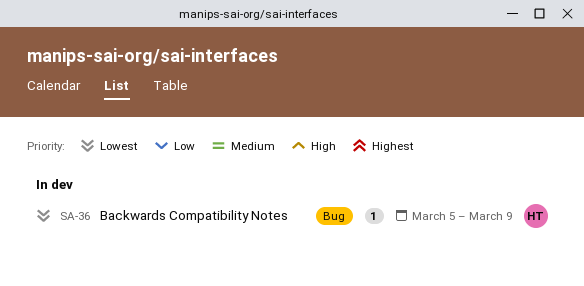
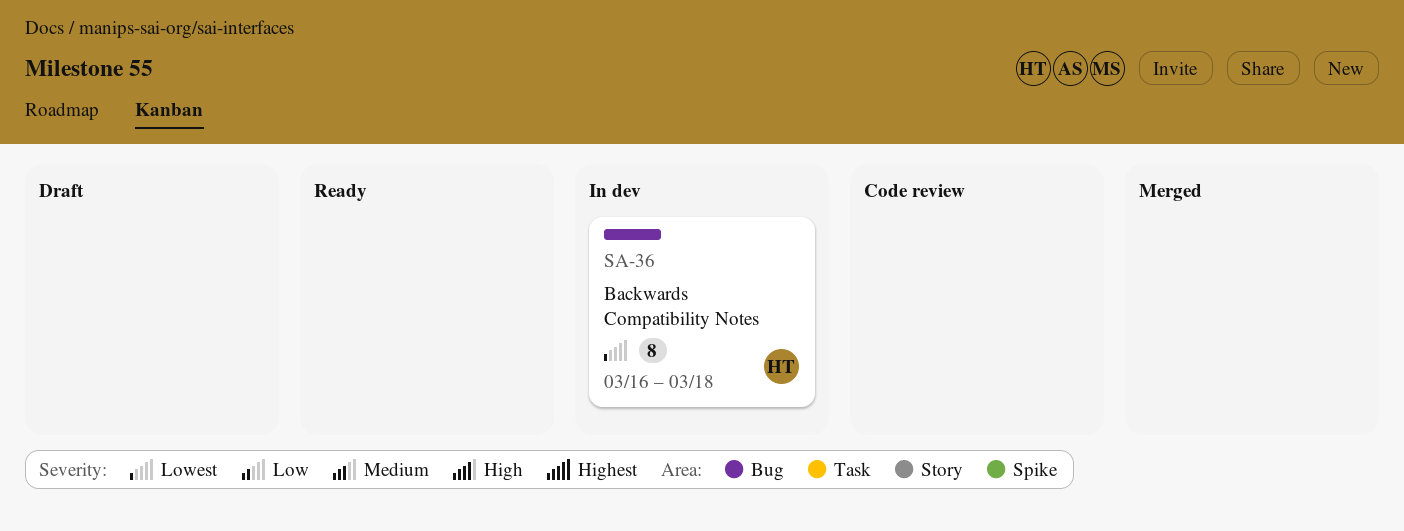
SA-36, estimate: 1 -> 8
SA-36, start: Mar 5 -> Mar 16
SA-36, due: Mar 9 -> Mar 18

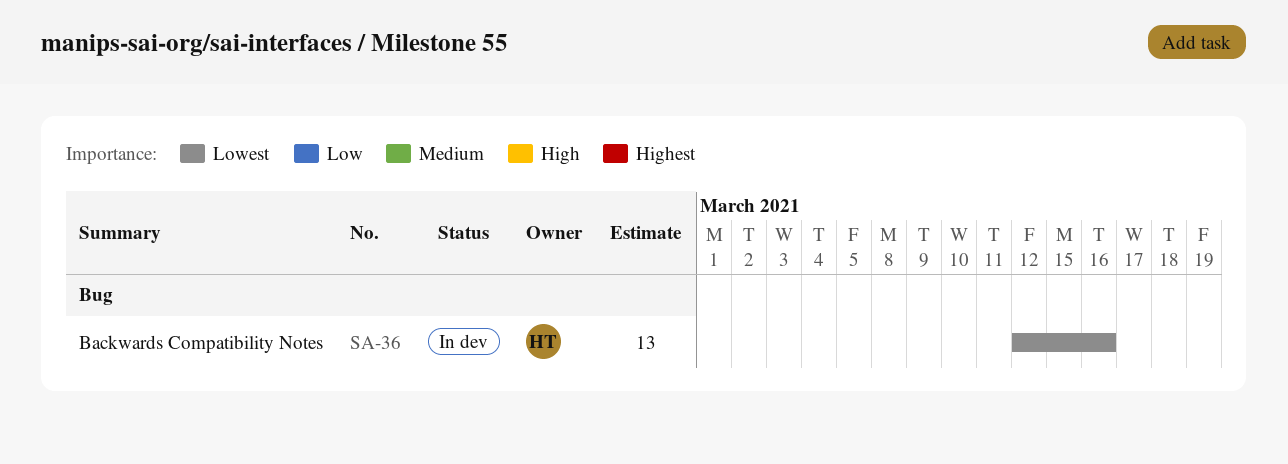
SA-36, estimate: 8 -> 13
SA-36, start: Mar 16 -> Mar 12
SA-36, due: Mar 18 -> Mar 16

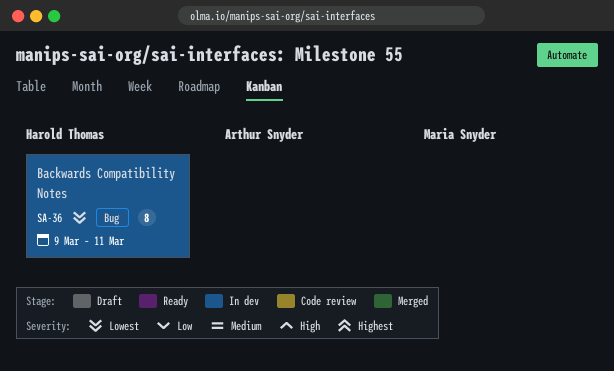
SA-36, estimate: 13 -> 8
SA-36, start: Mar 12 -> Mar 9
SA-36, due: Mar 16 -> Mar 11

